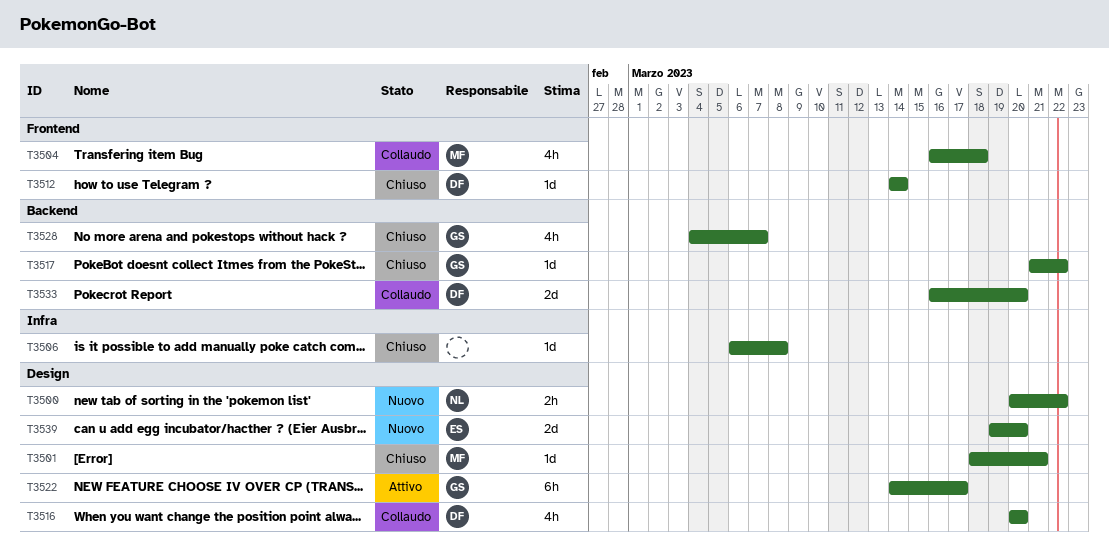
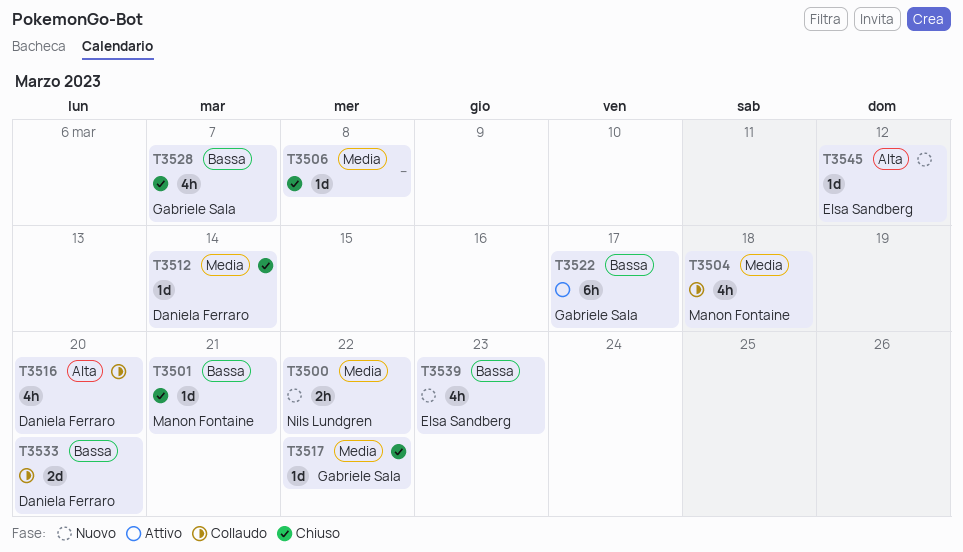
T3539, estimate: 2d -> 4h
T3539, due: Mar 20 -> Mar 23
T3545: none -> present

